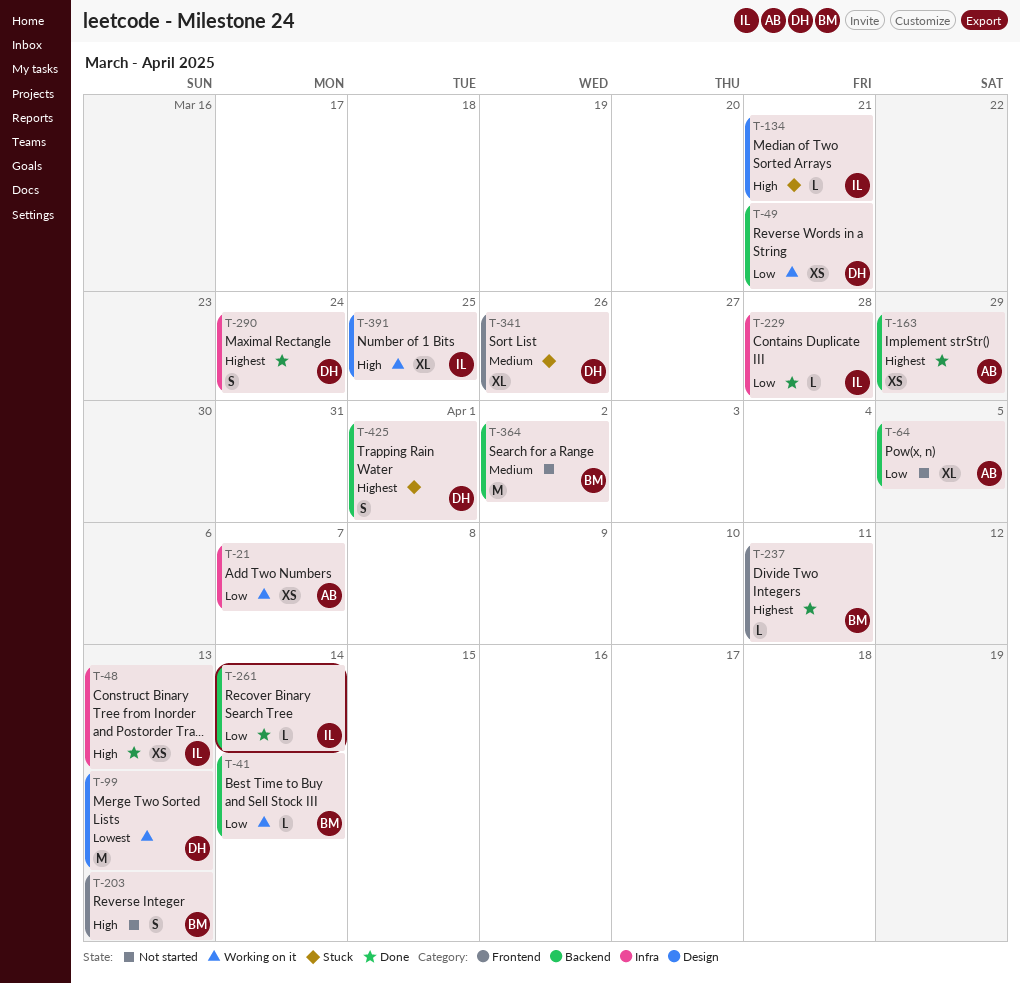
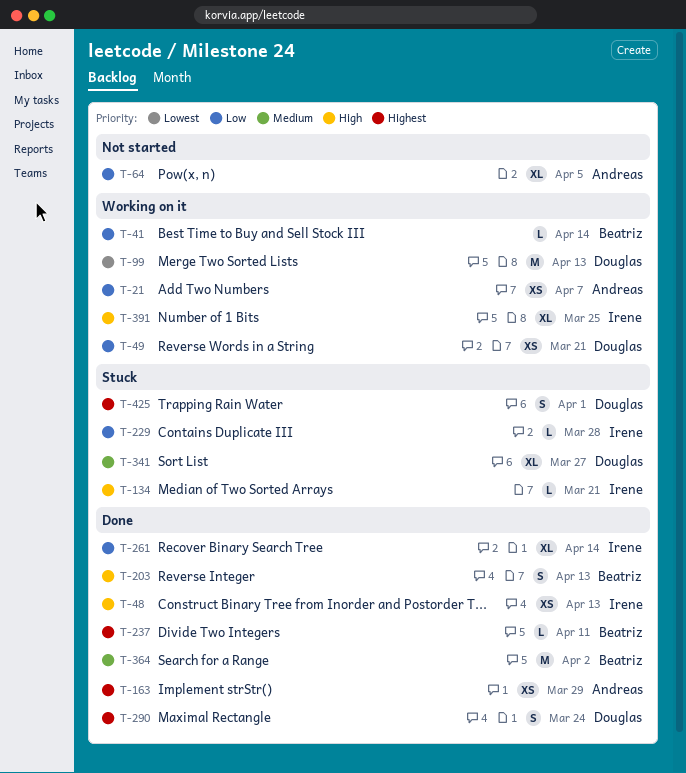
T-203, status: Not started -> Done
T-229, status: Done -> Stuck
T-261, estimate: L -> XL
T-341, due: Mar 26 -> Mar 27
T-364, status: Not started -> Done

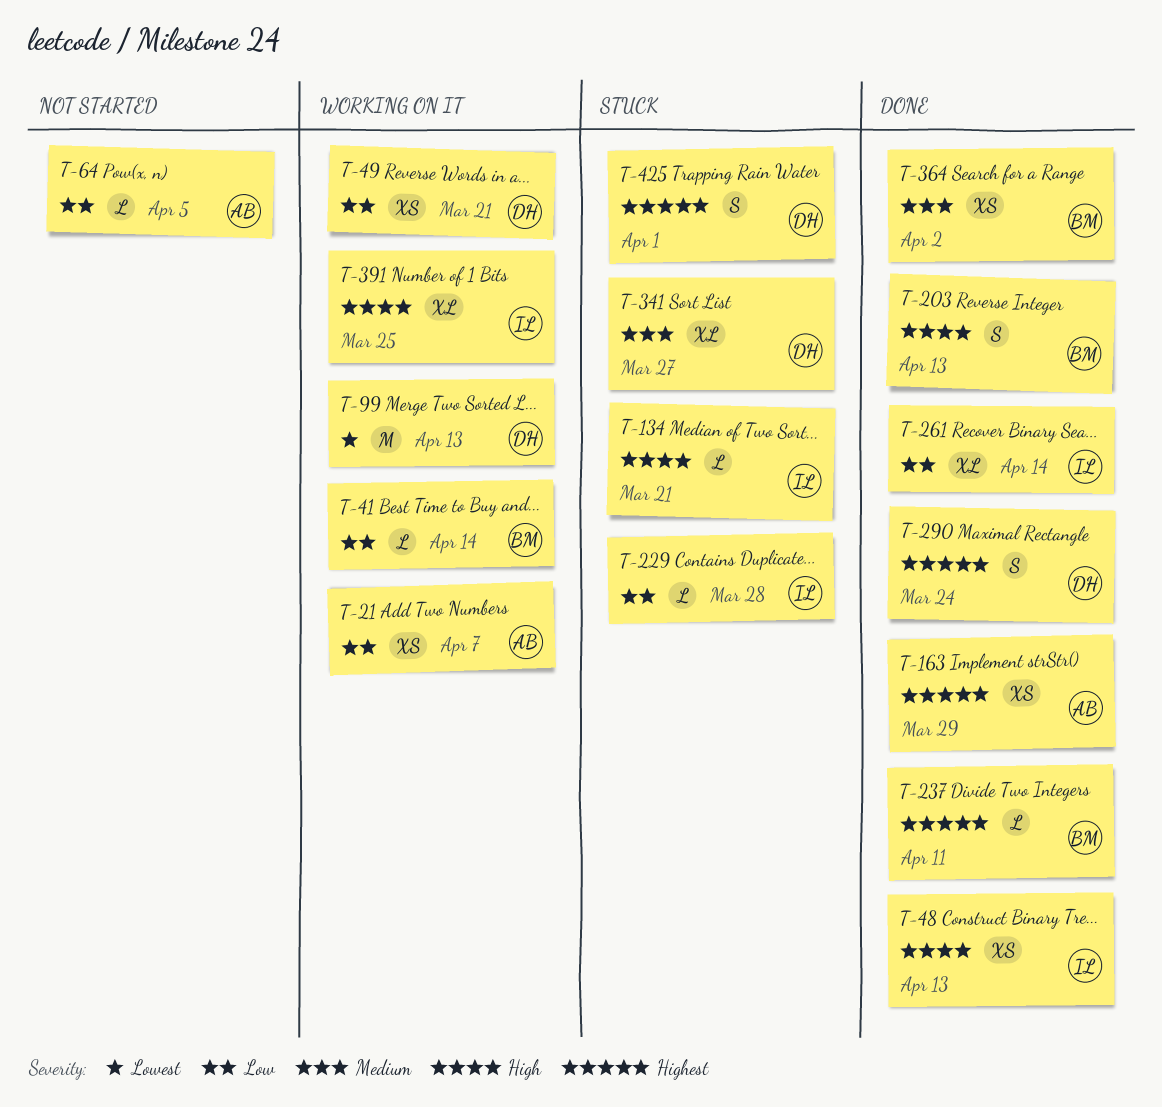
T-64, estimate: XL -> L
T-364, estimate: M -> XS

